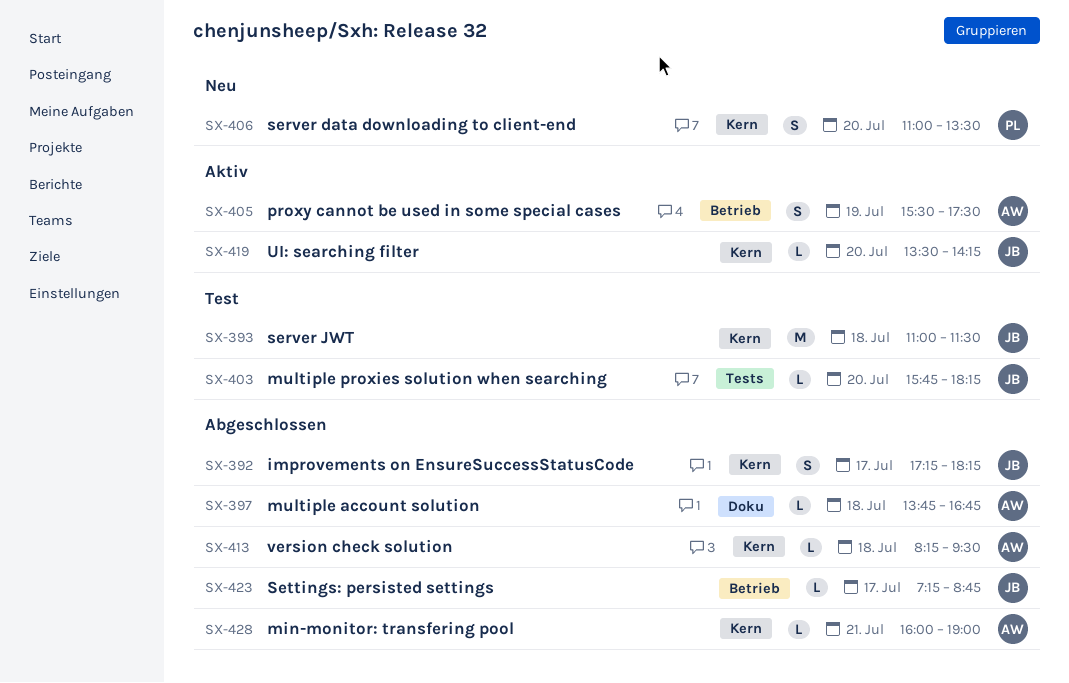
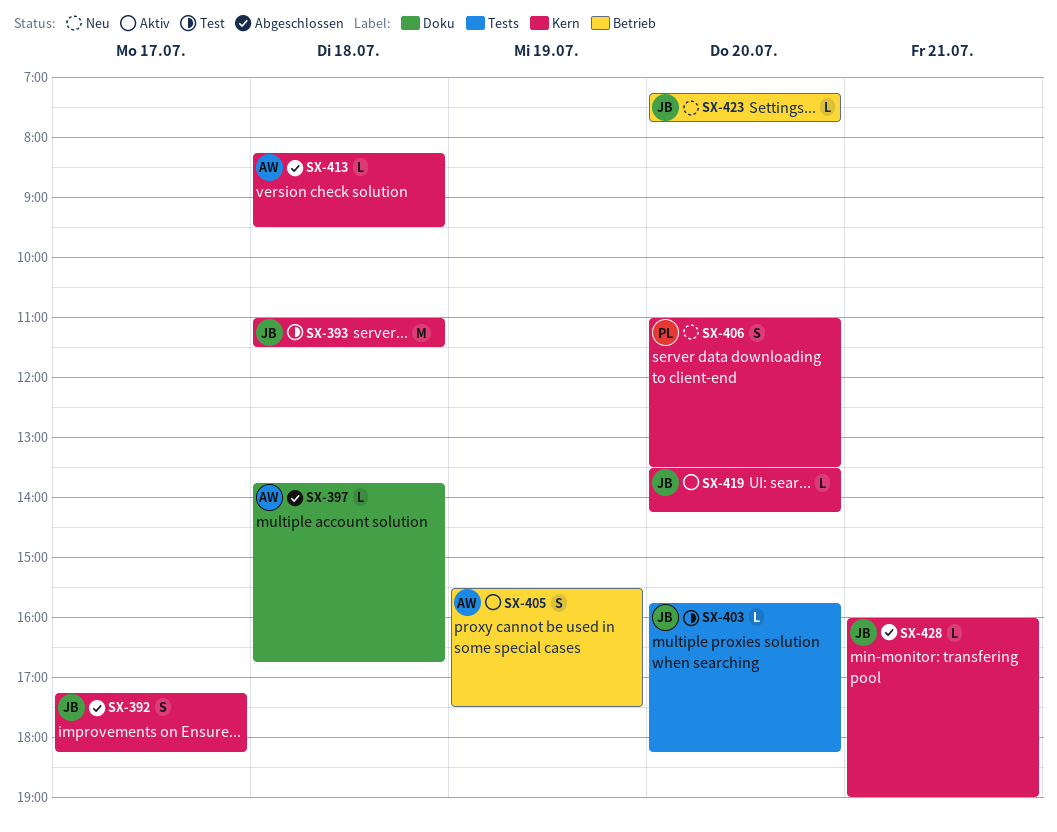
SX-423, status: Abgeschlossen -> Neu
SX-423, day: Jul 17 -> Jul 20
SX-423, ends: 08:45 -> 07:45
SX-428, owner: AW -> JB

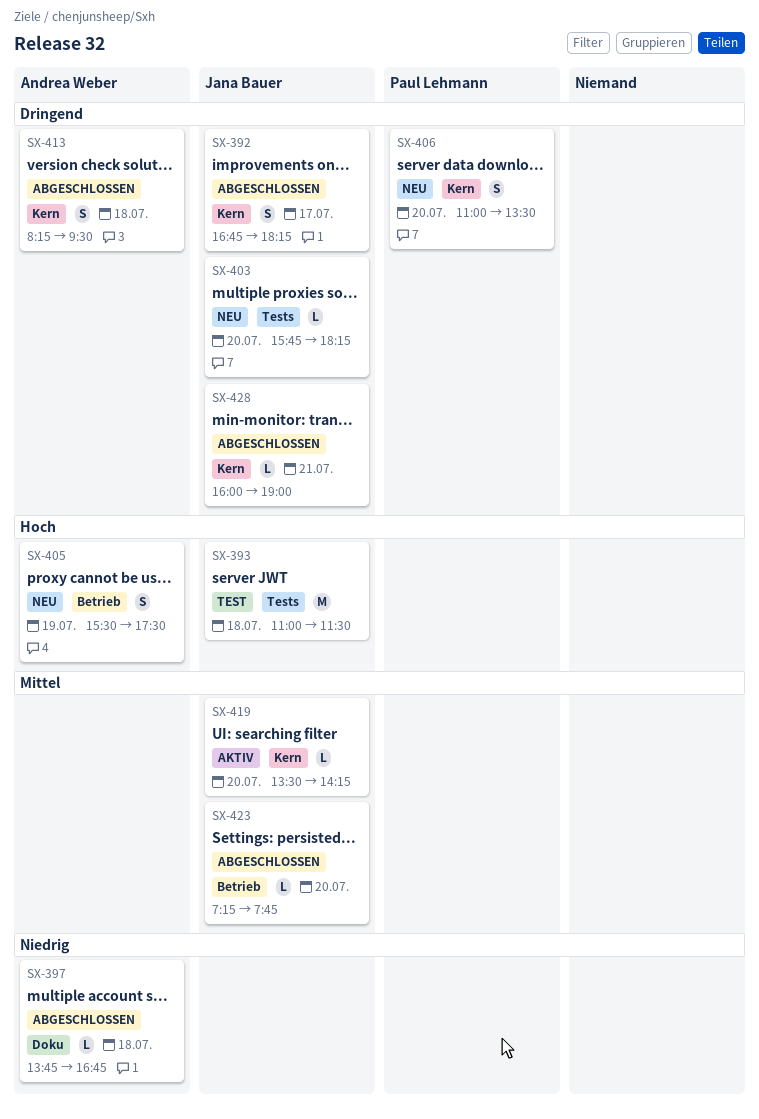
SX-392, begins: 17:15 -> 16:45
SX-393, label: Kern -> Tests
SX-403, status: Test -> Neu
SX-405, status: Aktiv -> Neu
SX-413, estimate: L -> S
SX-423, status: Neu -> Abgeschlossen

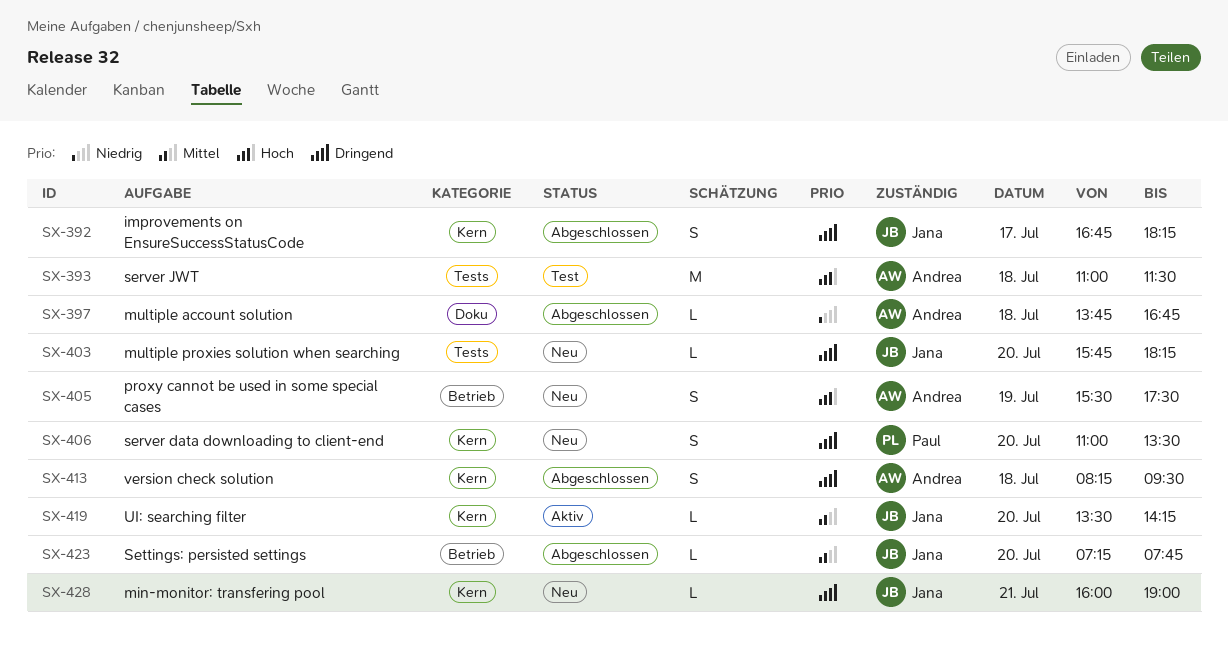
SX-393, owner: Jana Bauer -> Andrea Weber
SX-428, status: Abgeschlossen -> Neu

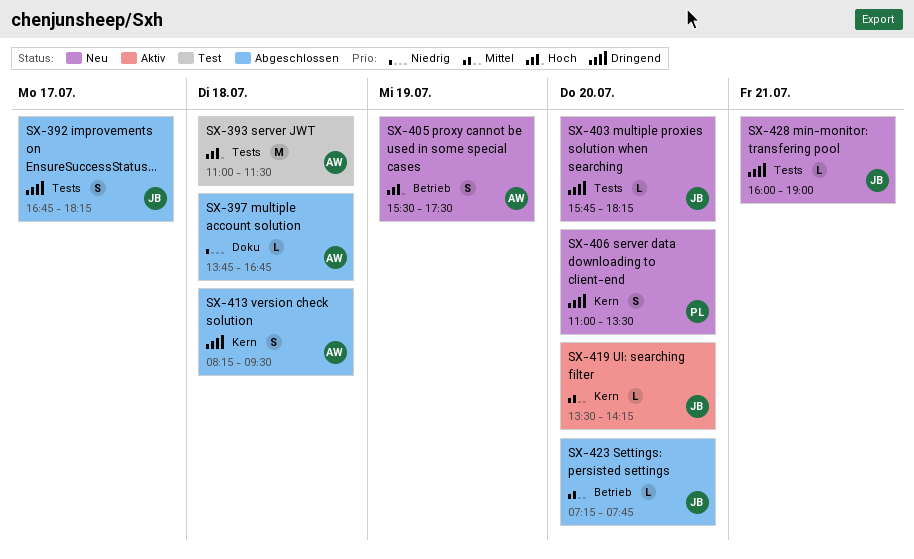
SX-392, label: Kern -> Tests
SX-428, label: Kern -> Tests

